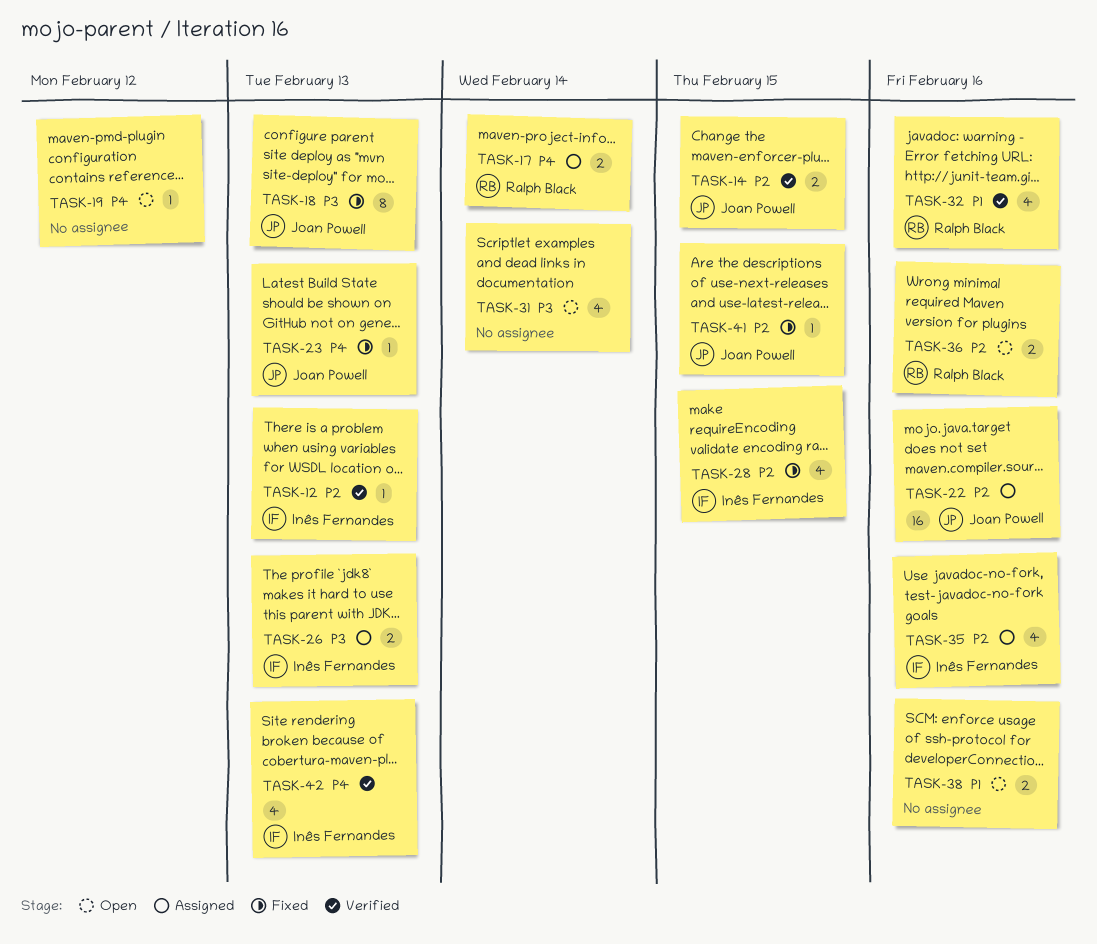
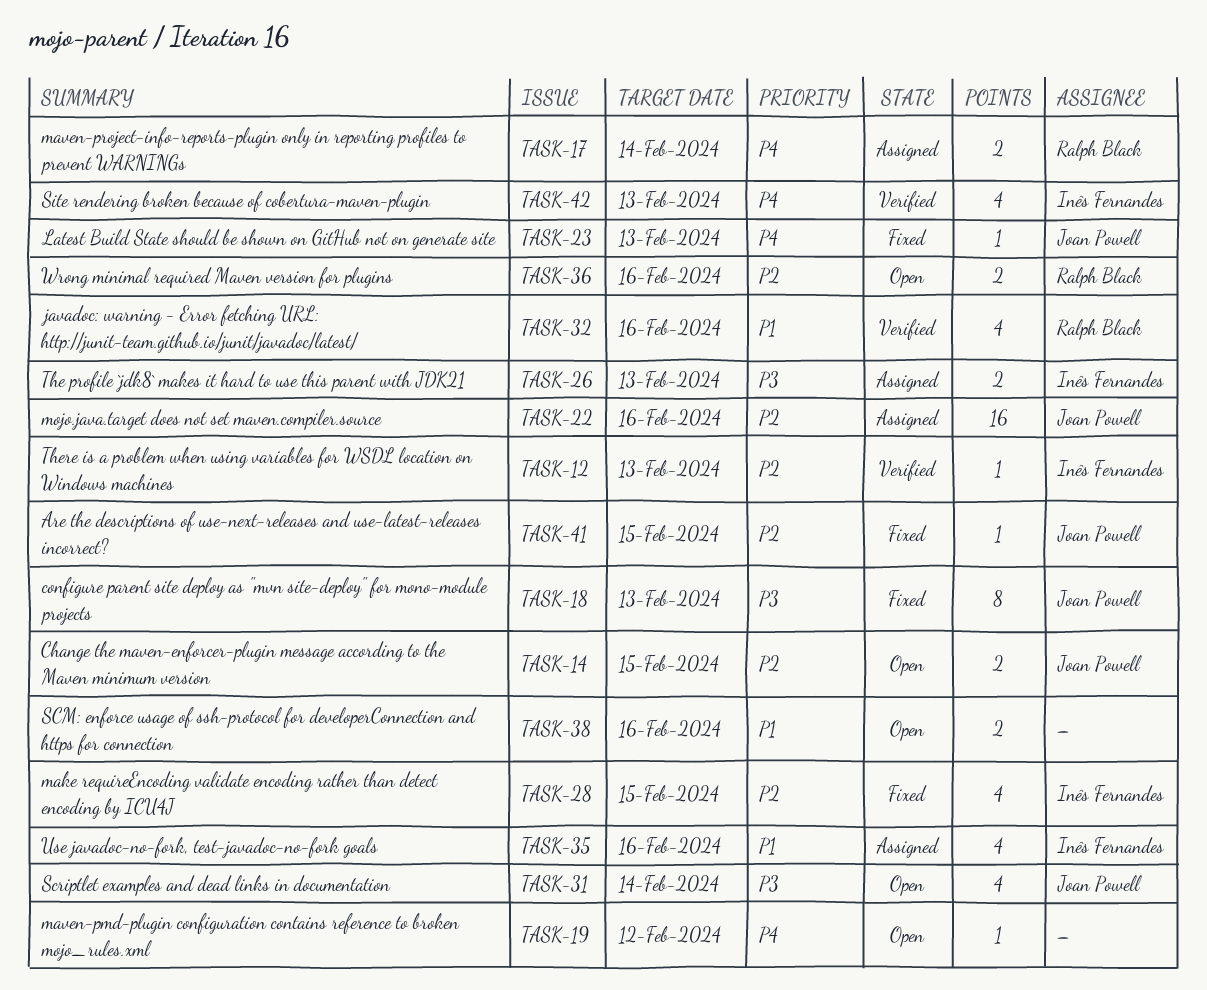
TASK-14, status: Verified -> Open
TASK-31, owner: none -> Joan Powell
TASK-35, priority: P2 -> P1

